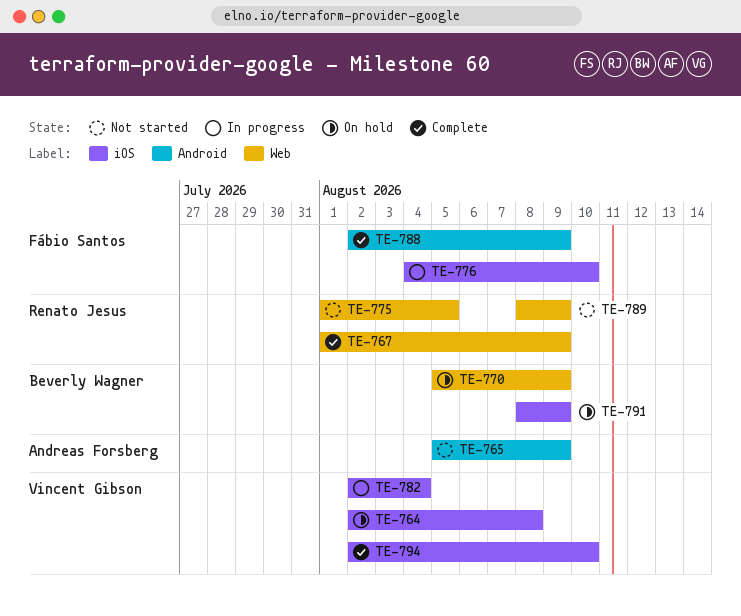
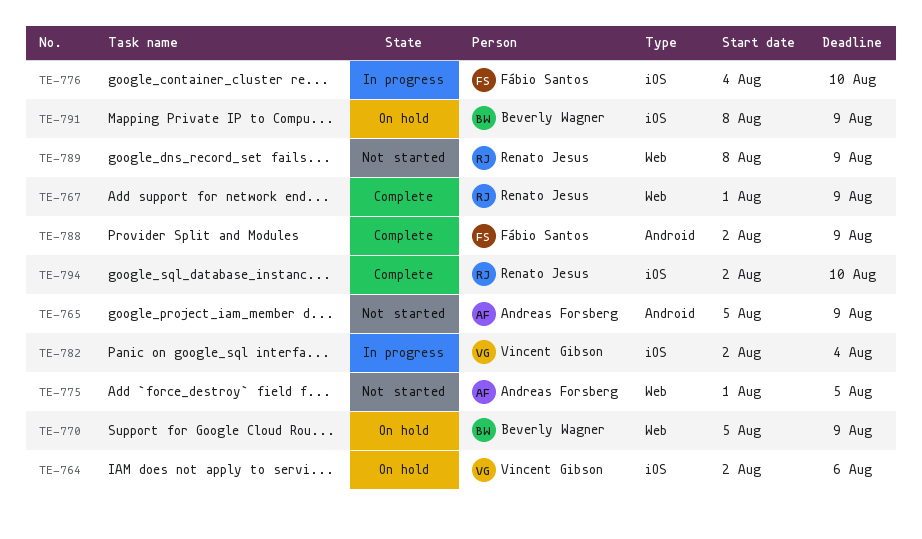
TE-764, due: Aug 8 -> Aug 6
TE-775, owner: Renato Jesus -> Andreas Forsberg
TE-794, owner: Vincent Gibson -> Renato Jesus

